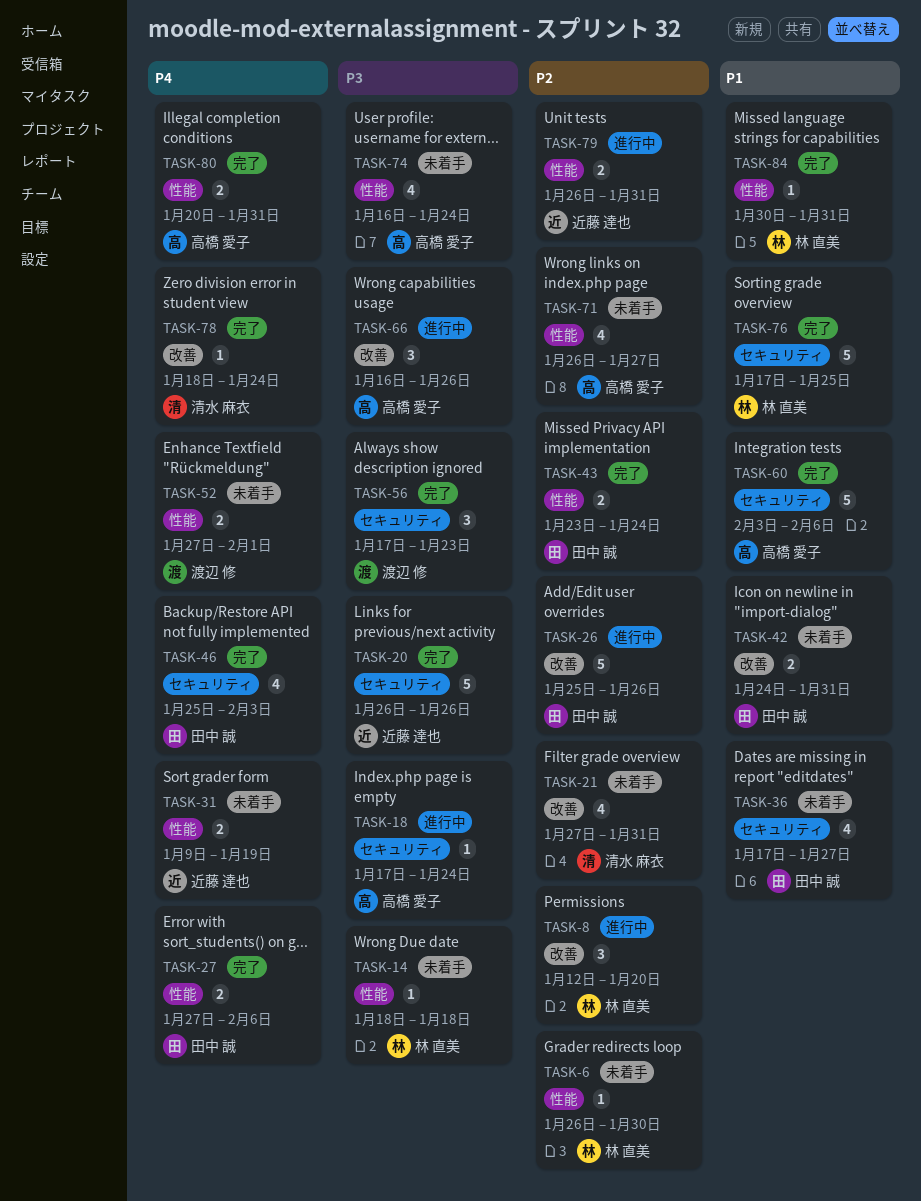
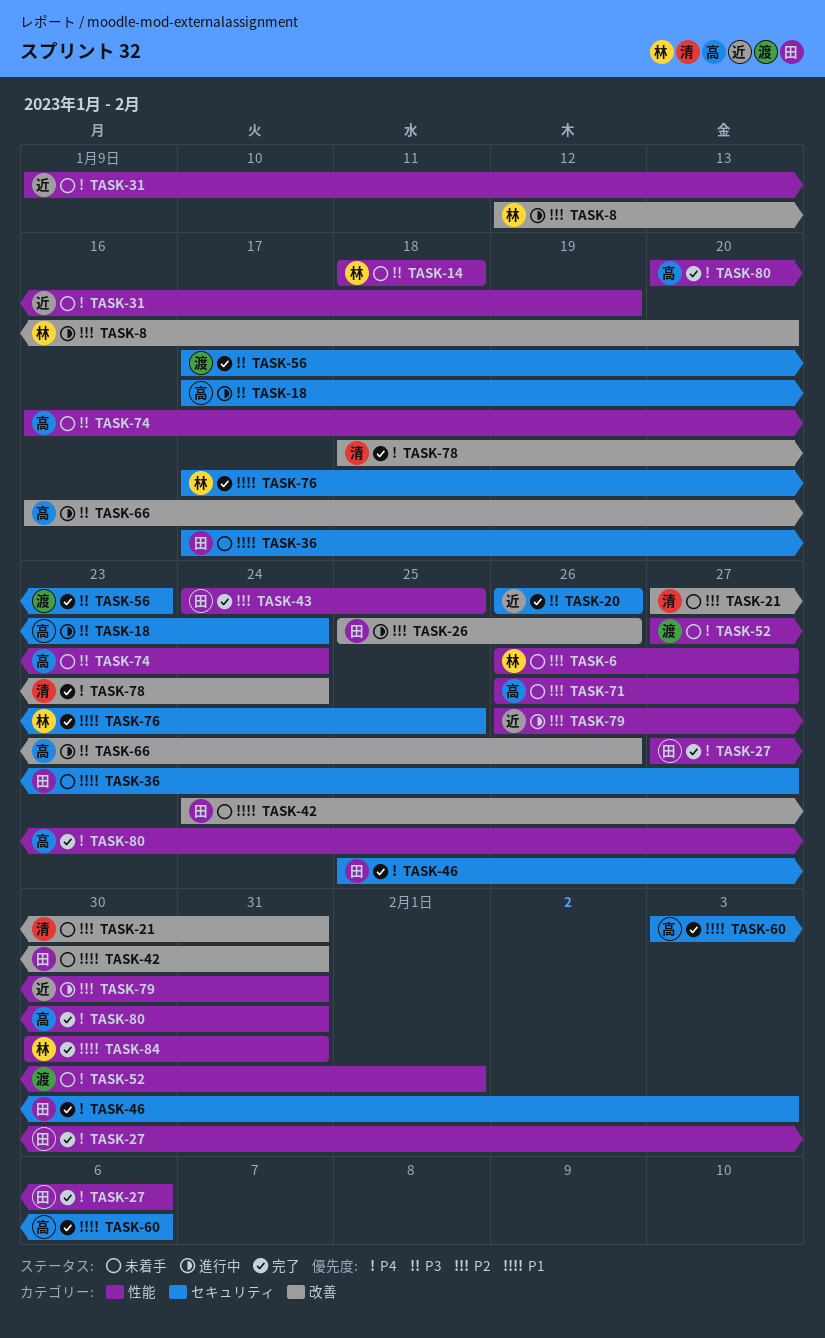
TASK-6, due: Jan 30 -> Jan 27
TASK-43, start: Jan 23 -> Jan 24
TASK-43, due: Jan 24 -> Jan 25

